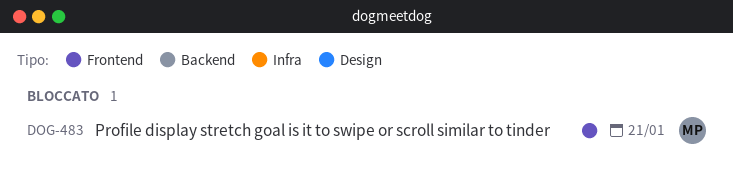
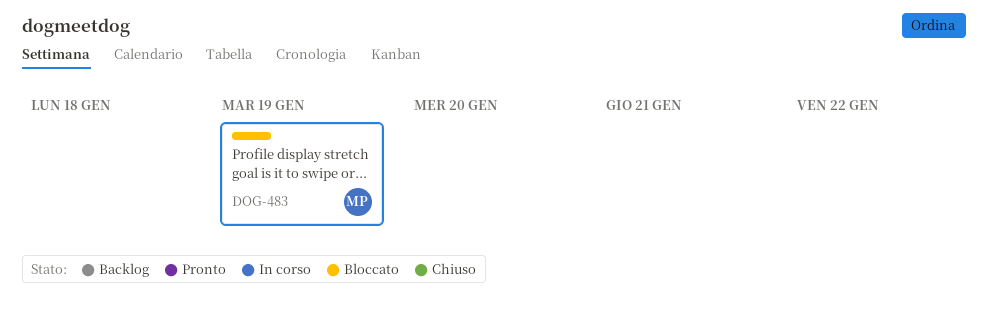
DOG-483, due: Jan 21 -> Jan 19

